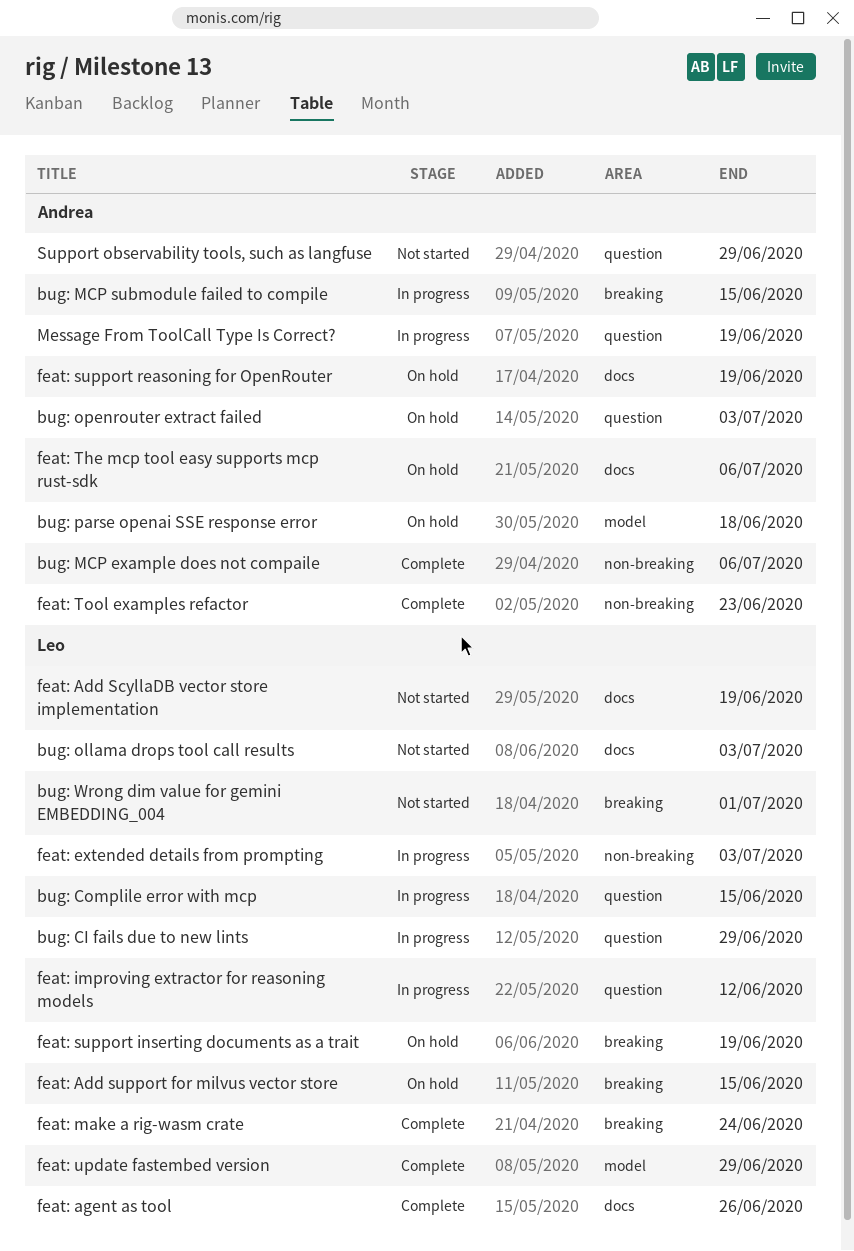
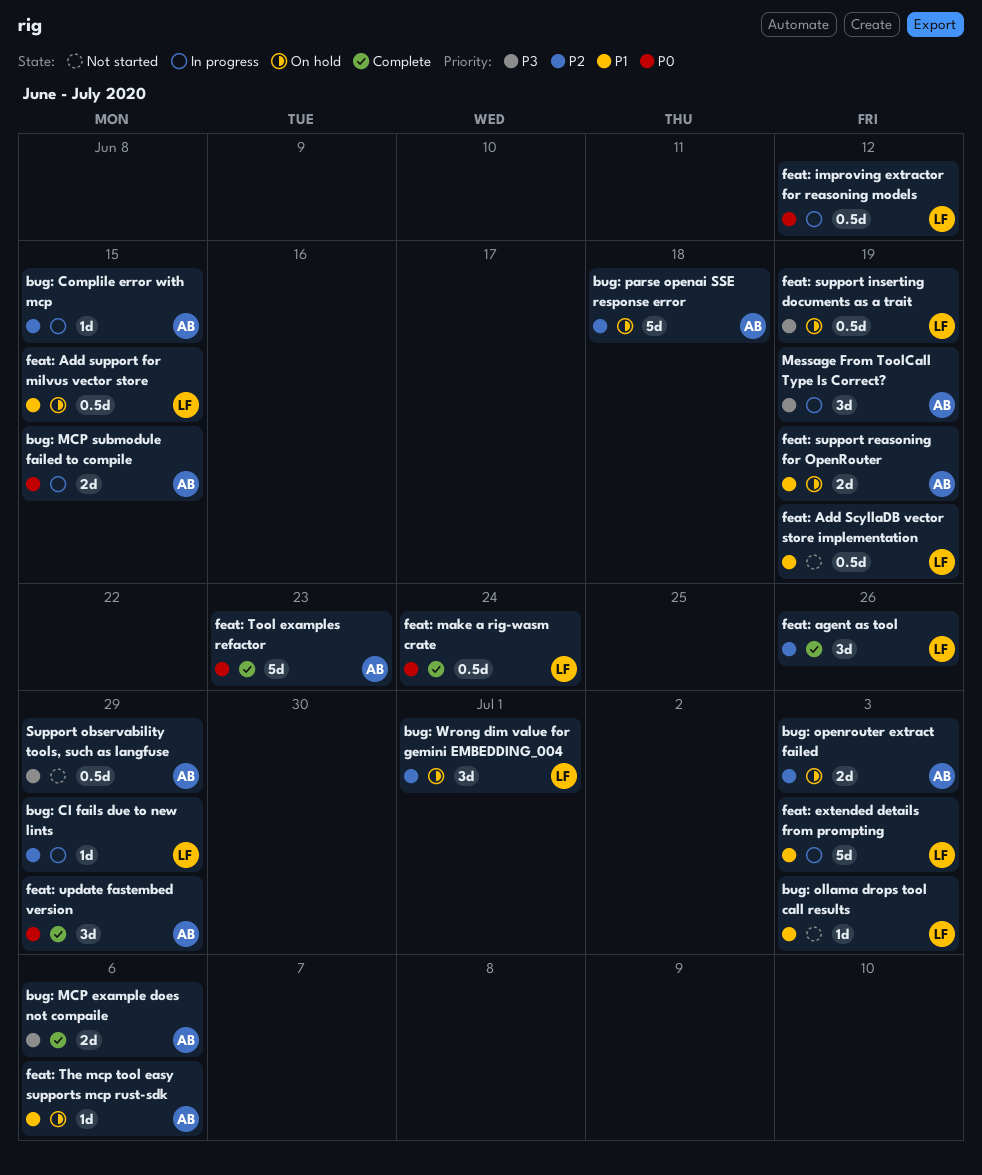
bug: Complile error with mcp, owner: Leo -> Andrea
bug: Wrong dim value for gemini EMBEDDING_004, status: Not started -> On hold
feat: update fastembed version, owner: Leo -> Andrea

